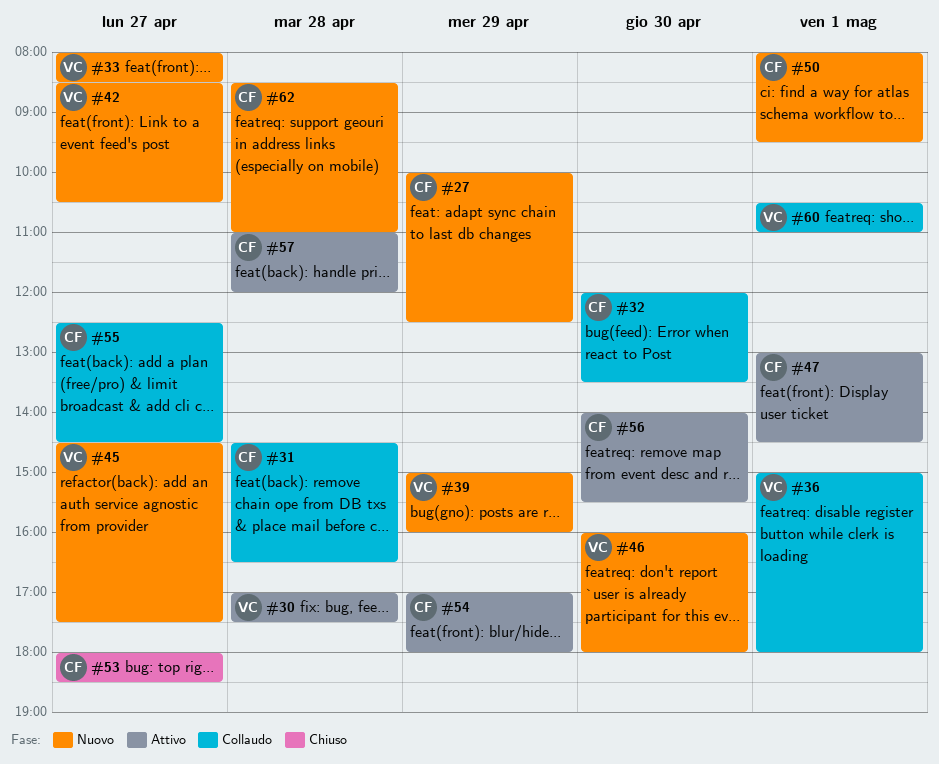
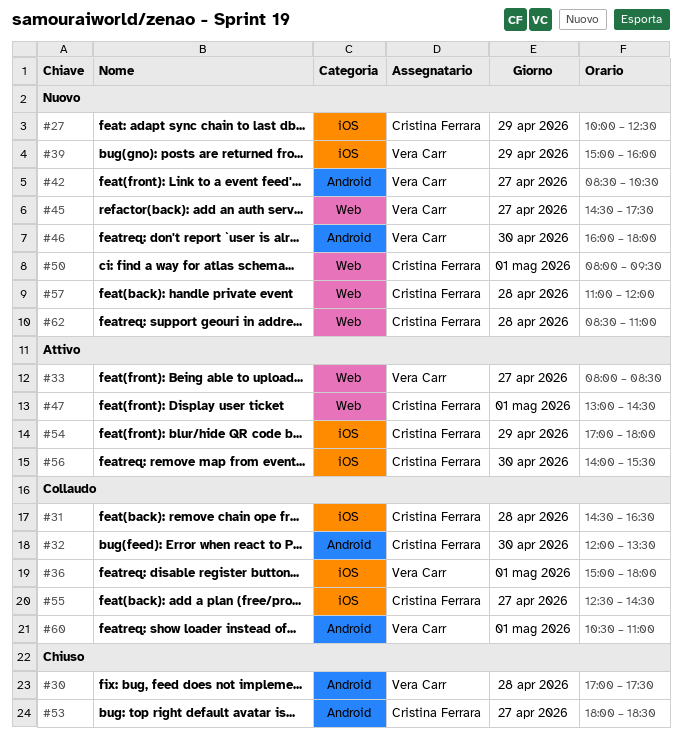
#30, status: Attivo -> Chiuso
#33, status: Nuovo -> Attivo
#57, status: Attivo -> Nuovo

